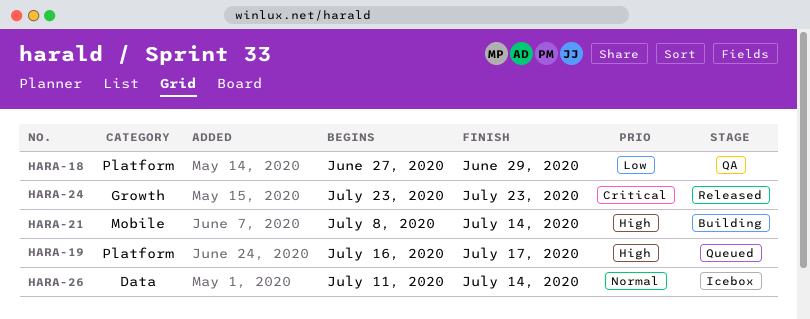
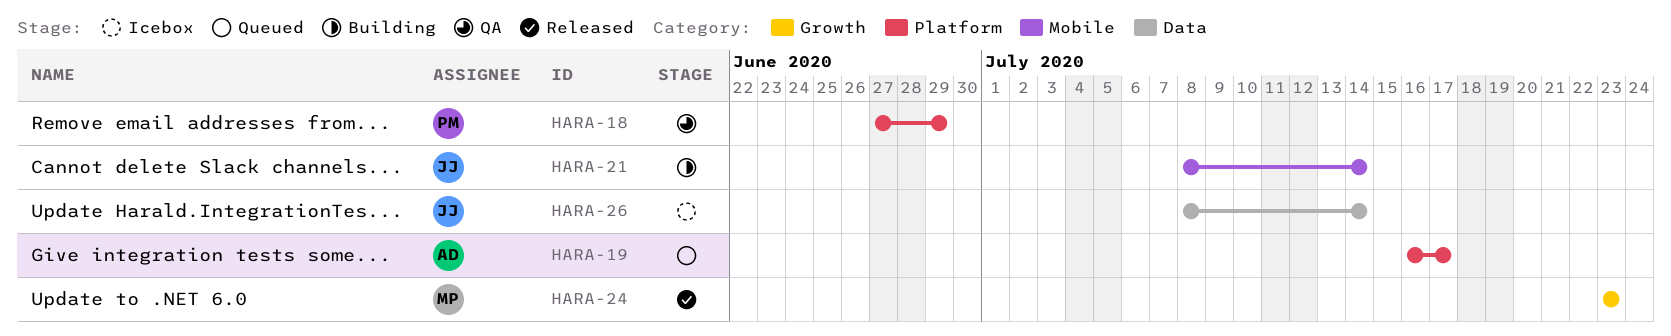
HARA-26, start: Jul 11 -> Jul 8

